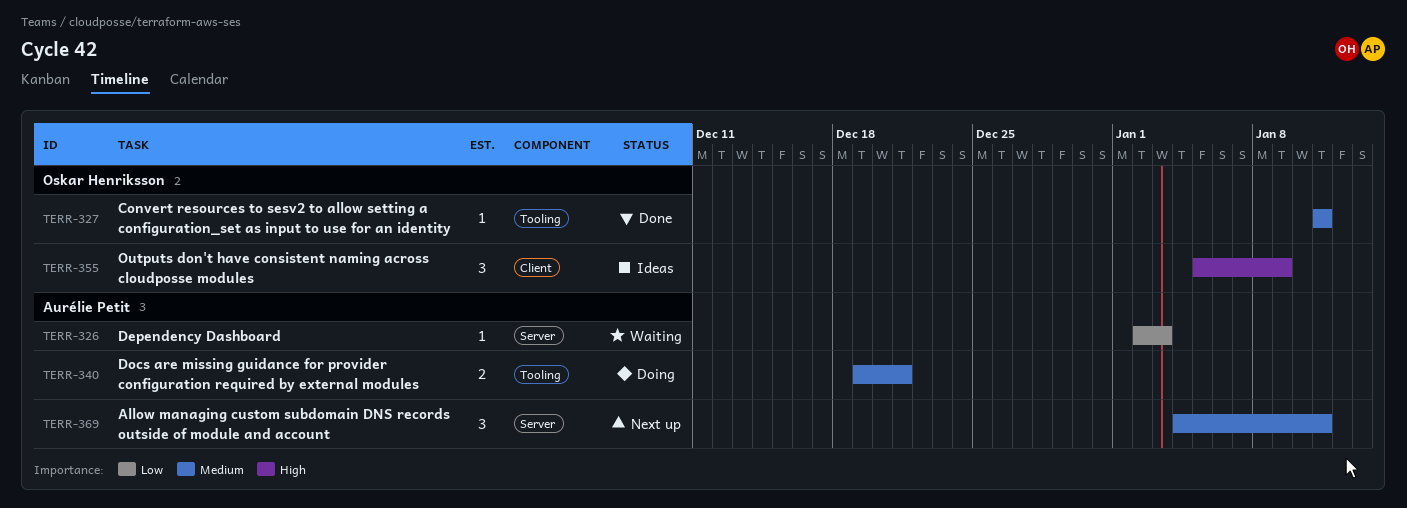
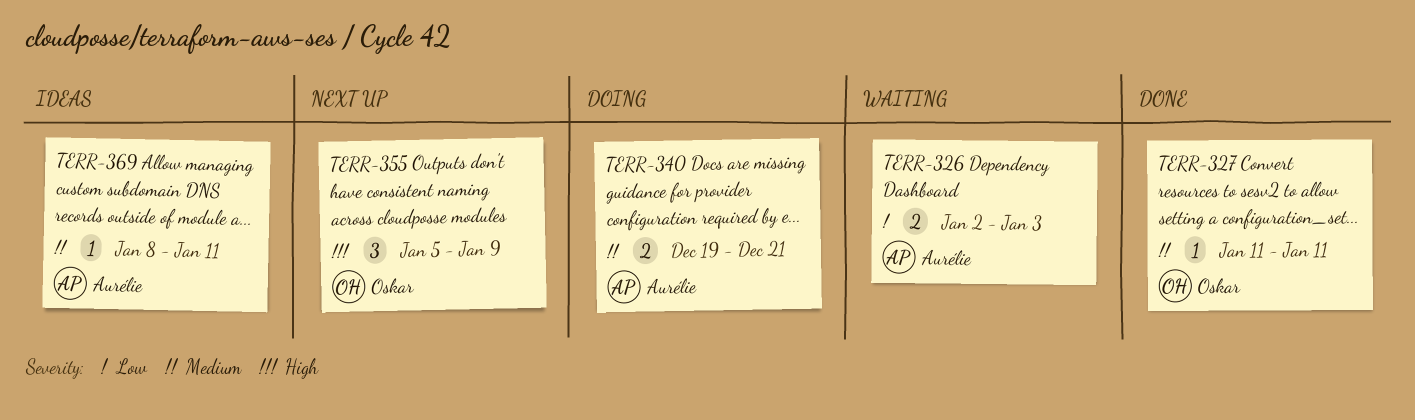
TERR-326, estimate: 1 -> 2
TERR-355, status: Ideas -> Next up
TERR-369, status: Next up -> Ideas
TERR-369, estimate: 3 -> 1
TERR-369, start: Jan 4 -> Jan 8

